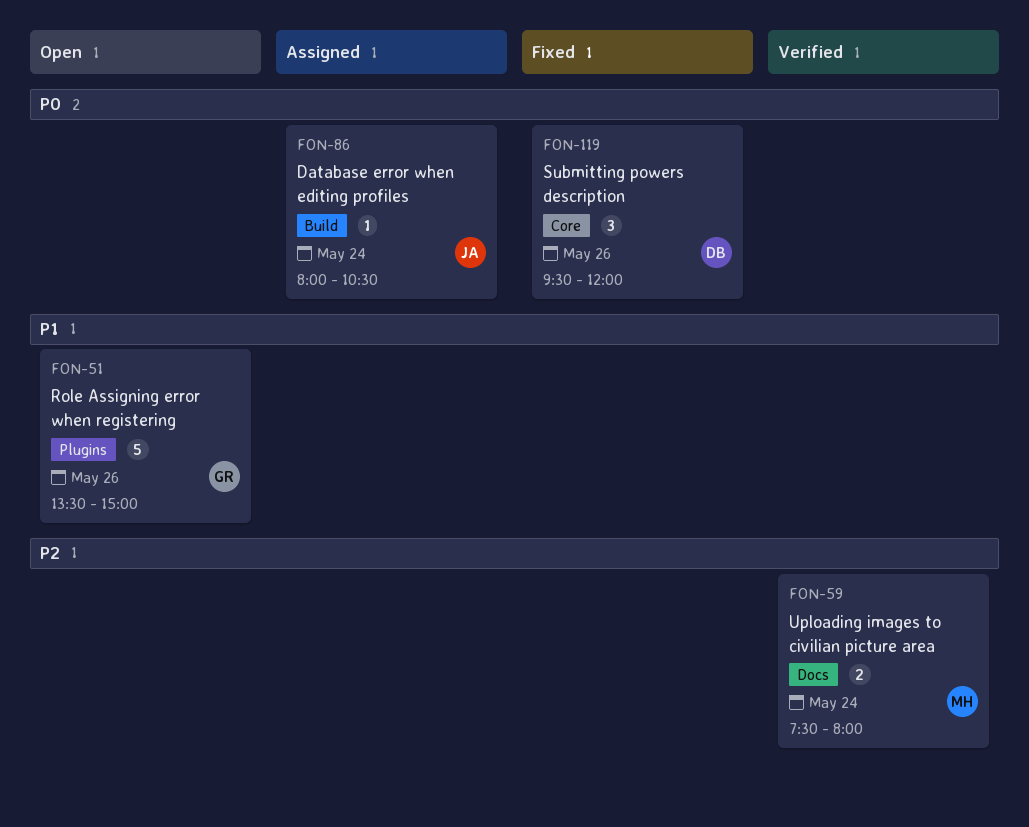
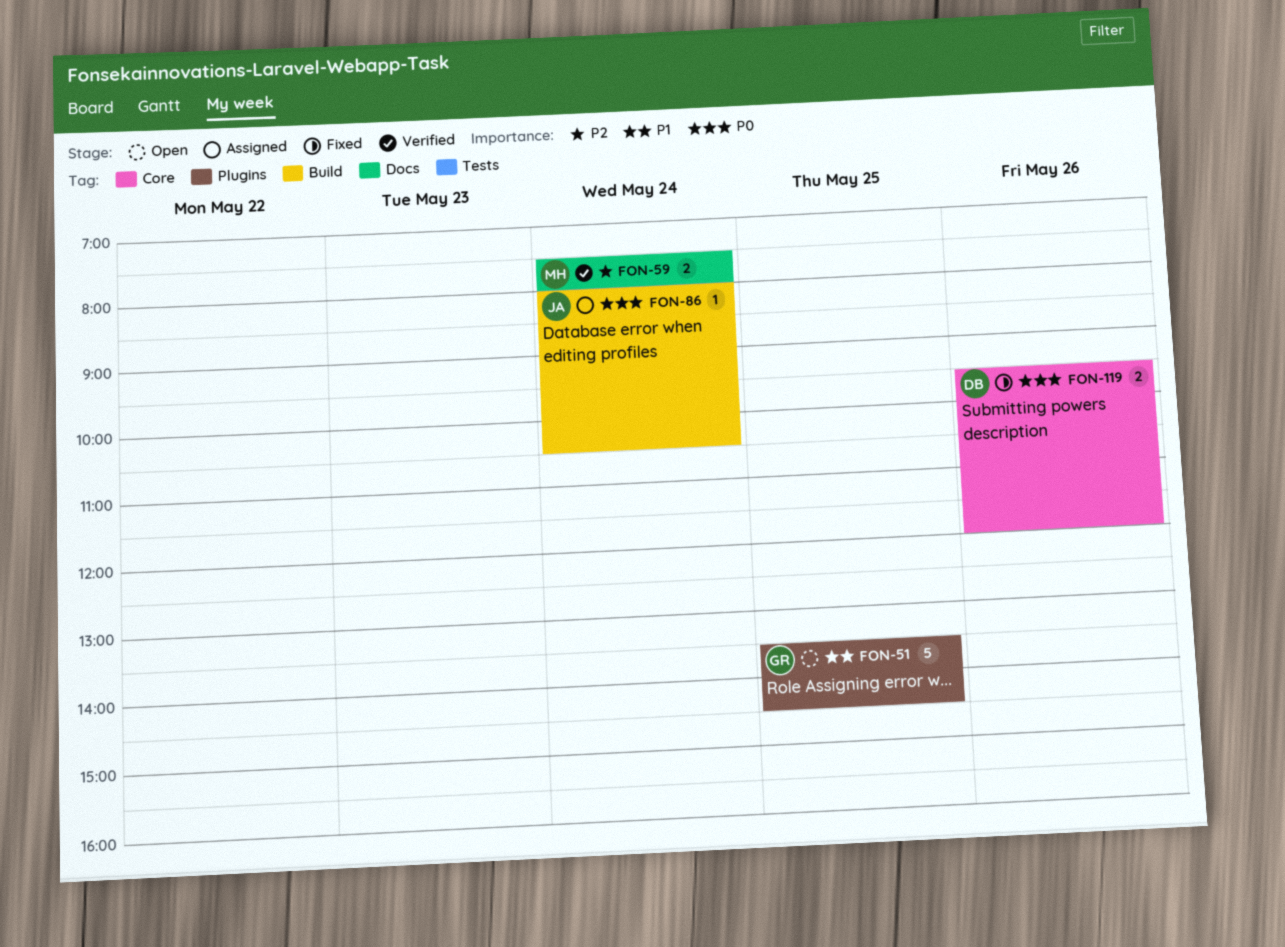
FON-51, day: May 26 -> May 25
FON-51, ends: 15:00 -> 14:30
FON-119, estimate: 3 -> 2

